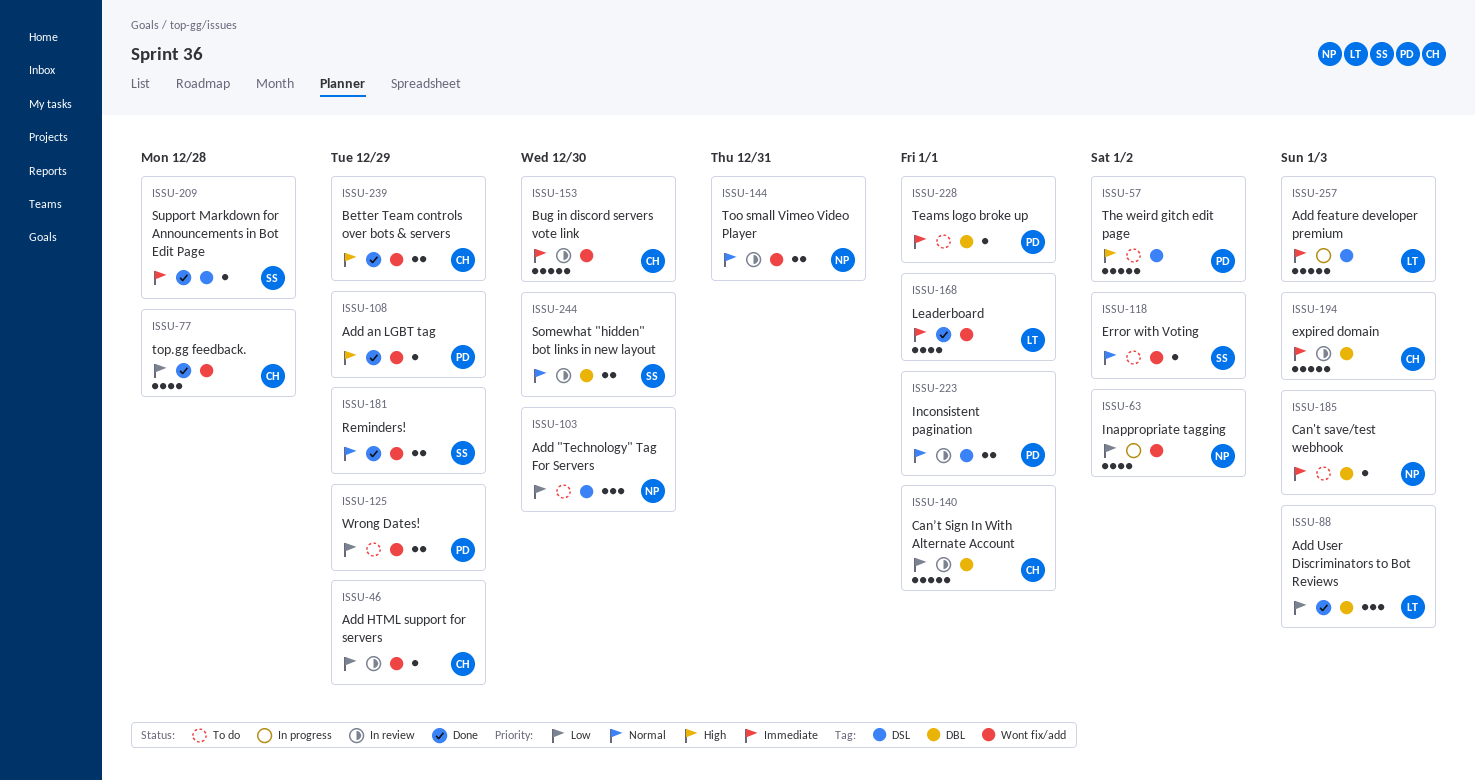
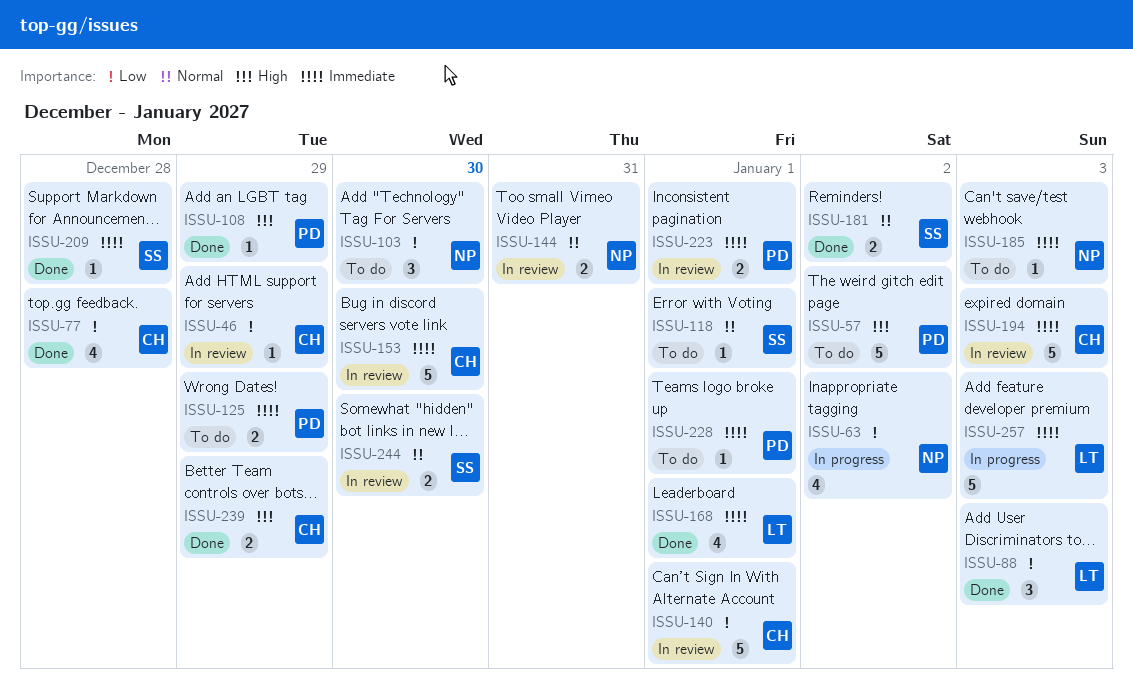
ISSU-118, due: Jan 2 -> Jan 1
ISSU-125, priority: Low -> Immediate
ISSU-181, due: Dec 29 -> Jan 2
ISSU-223, priority: Normal -> Immediate

